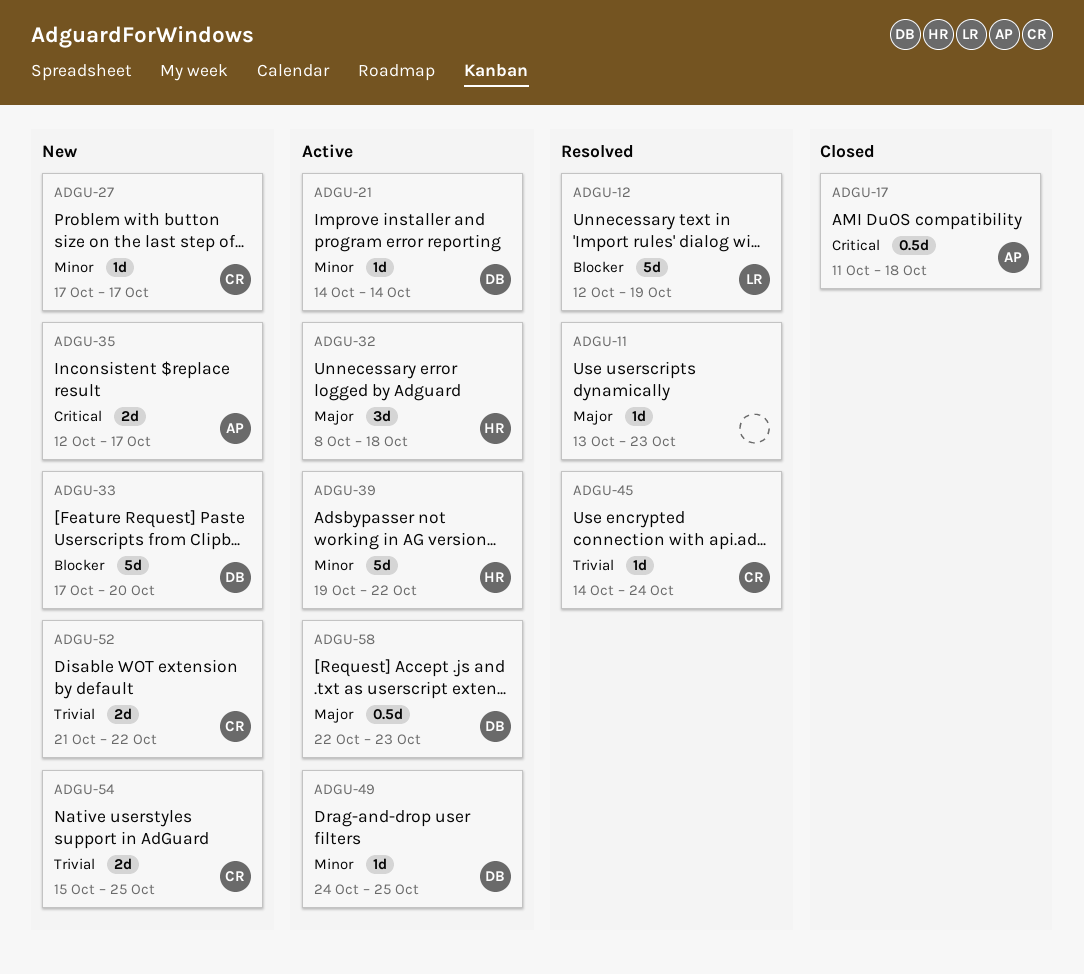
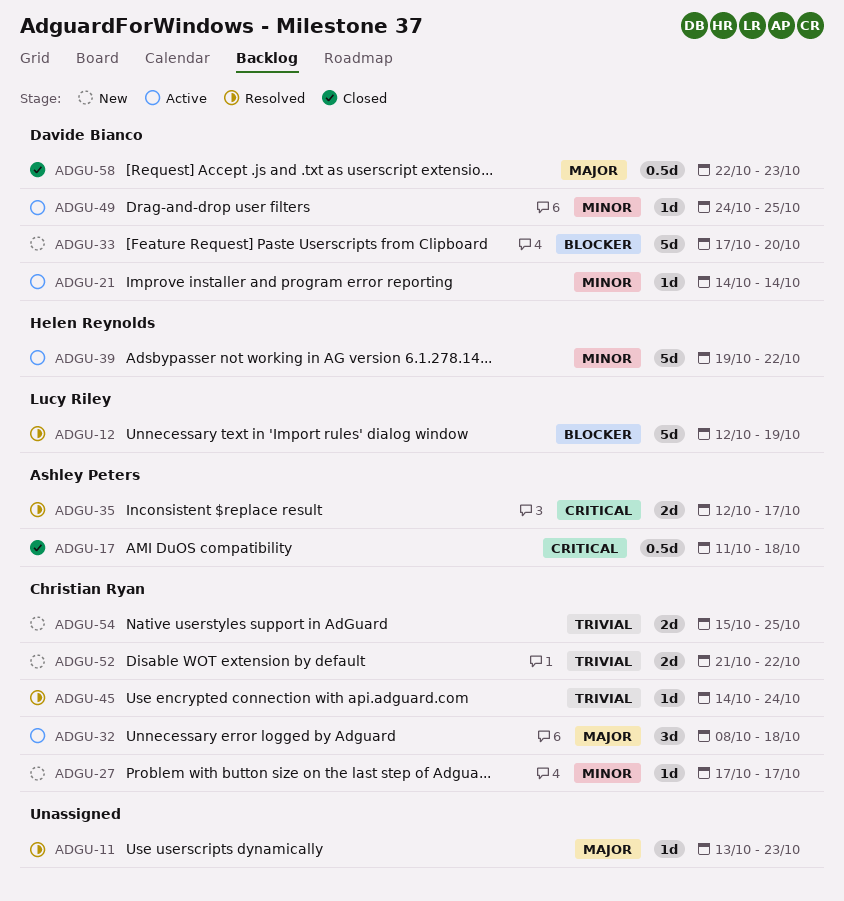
ADGU-32, owner: Helen Reynolds -> Christian Ryan
ADGU-35, status: New -> Resolved
ADGU-58, status: Active -> Closed

